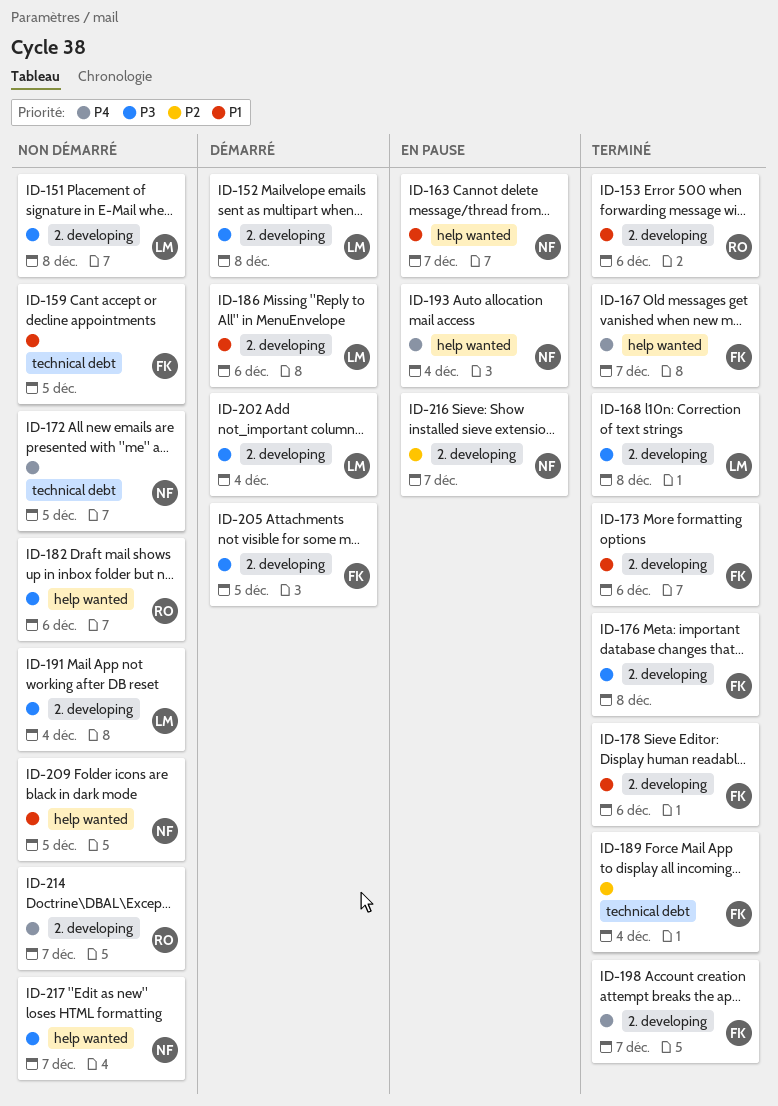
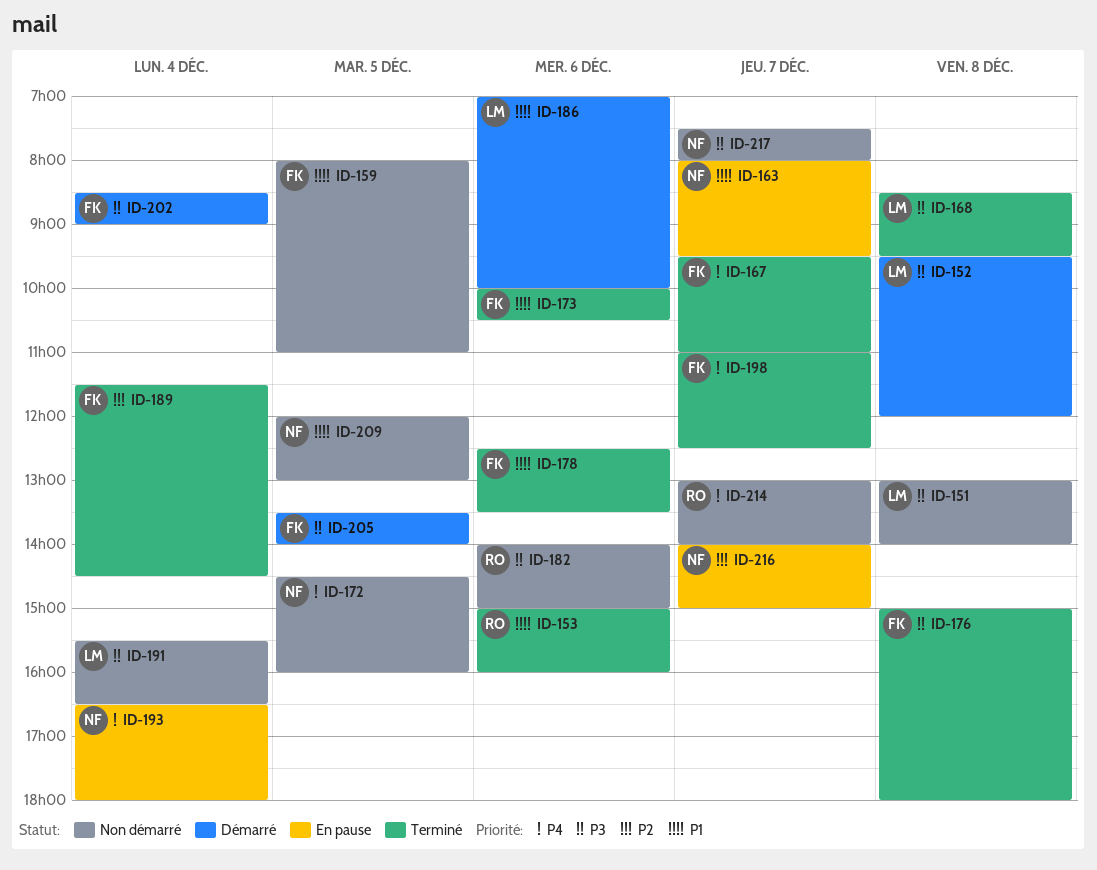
ID-202, owner: LM -> FK

